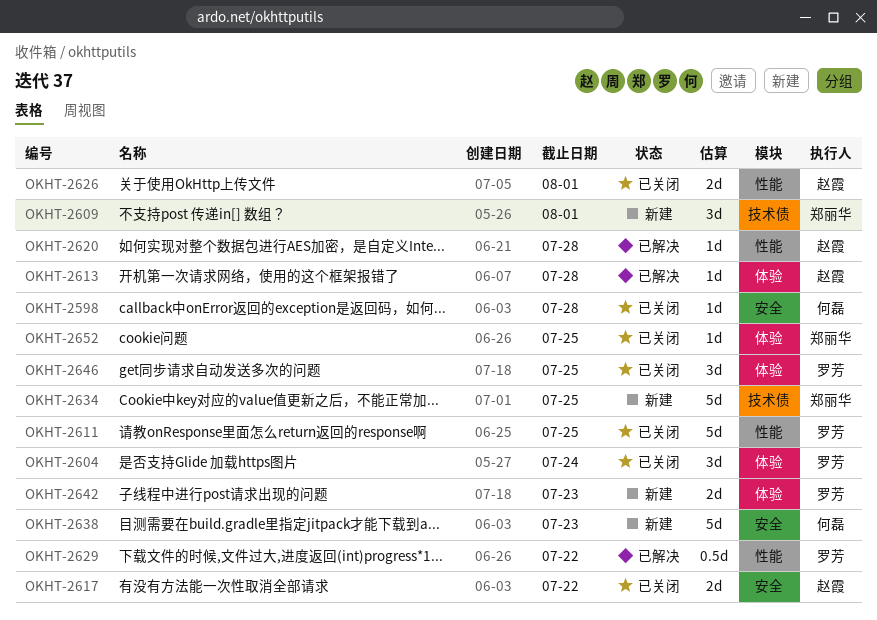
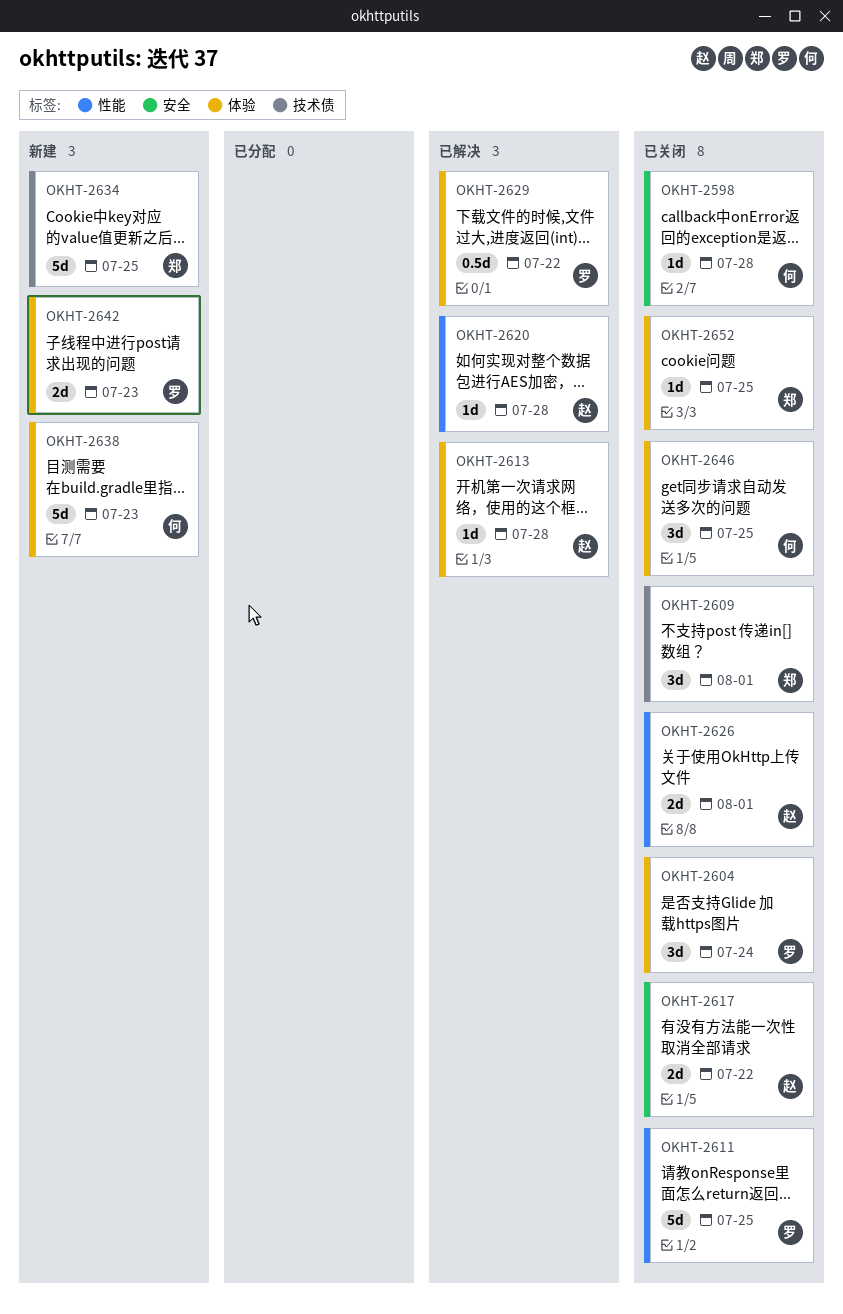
OKHT-2609, status: 新建 -> 已关闭
OKHT-2629, label: 性能 -> 体验
OKHT-2638, label: 安全 -> 体验
OKHT-2646, owner: 罗芳 -> 何磊

